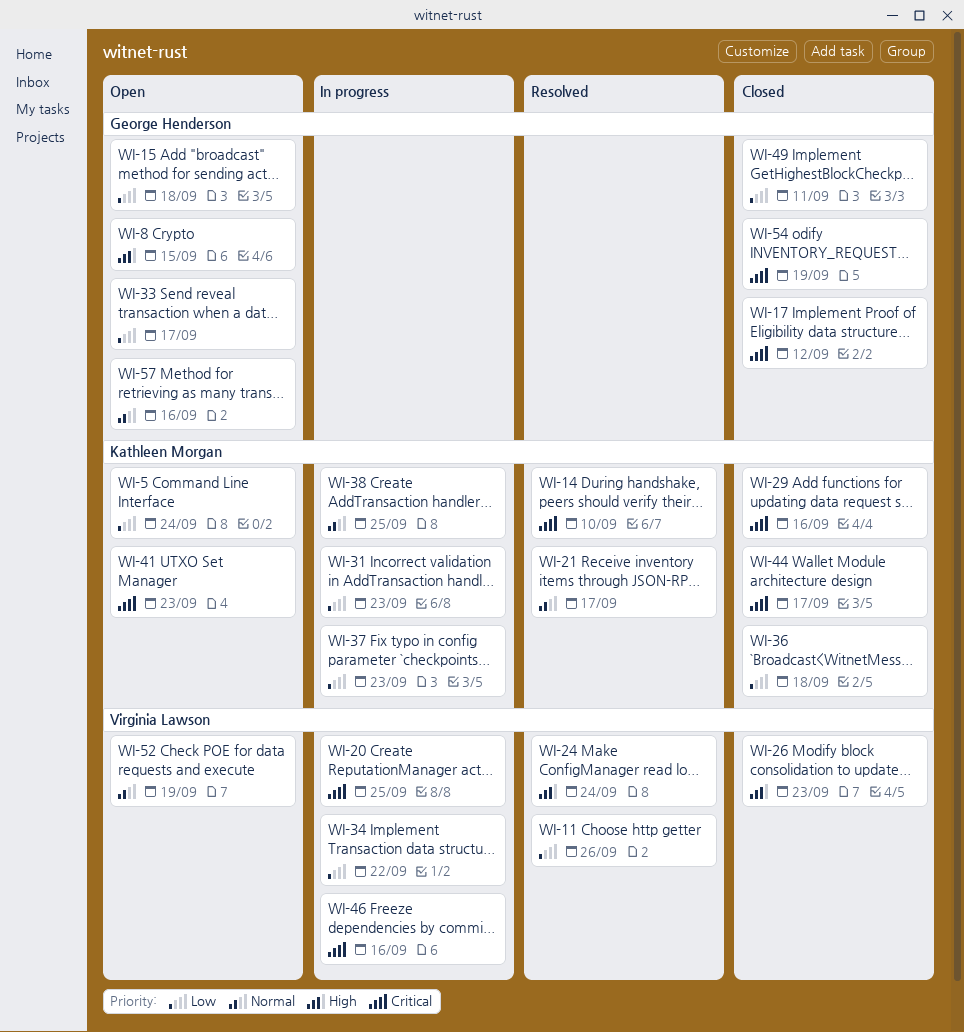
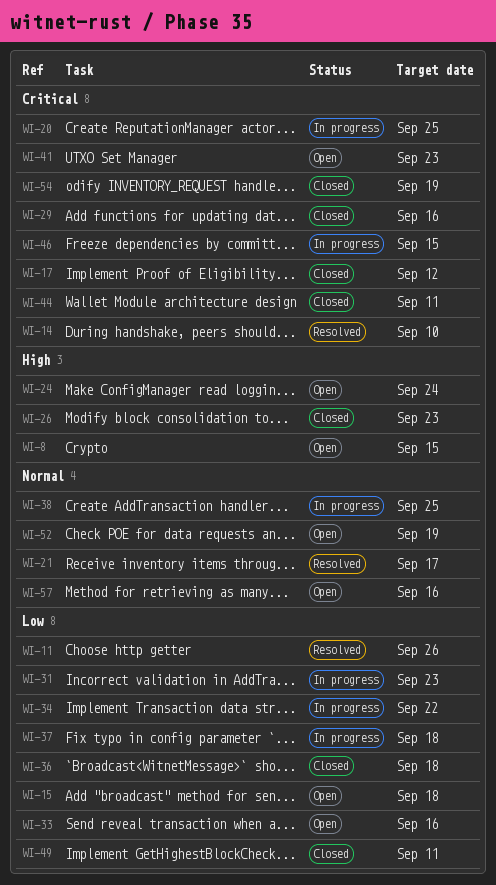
WI-5: present -> none
WI-24, status: Resolved -> Open
WI-33, due: Sep 17 -> Sep 16
WI-37, due: Sep 23 -> Sep 18
WI-44, due: Sep 17 -> Sep 11
WI-46, due: Sep 16 -> Sep 15

